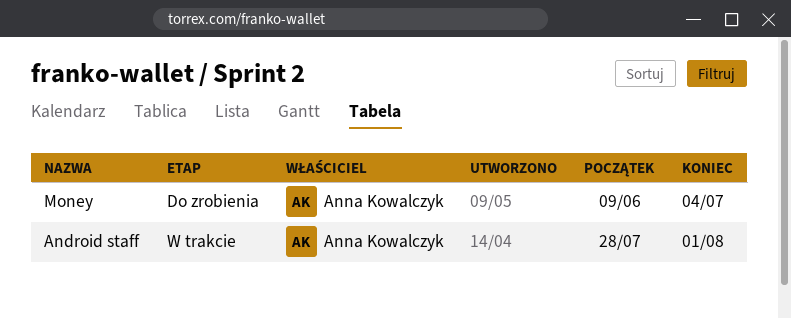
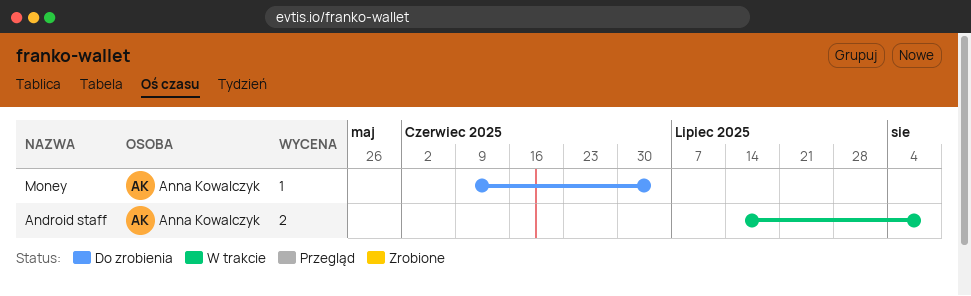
Android staff, start: Jul 28 -> Jul 14
Android staff, due: Aug 1 -> Aug 8

